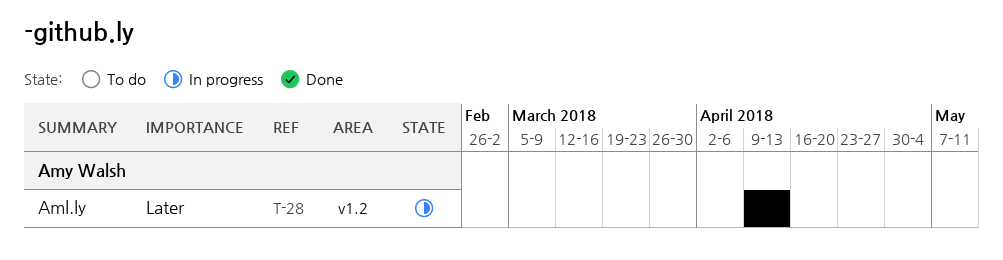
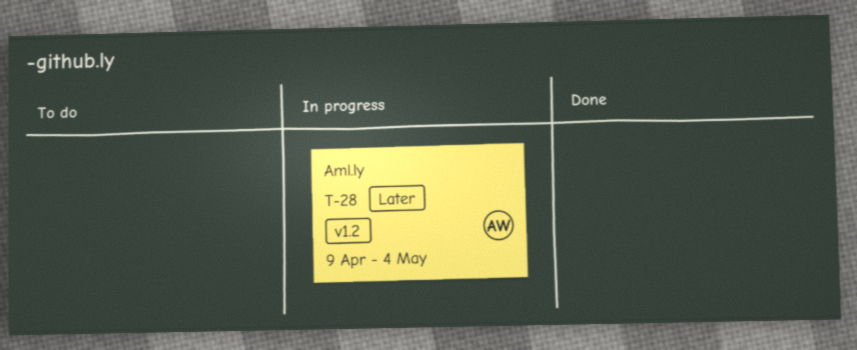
T-28, due: Apr 13 -> May 4

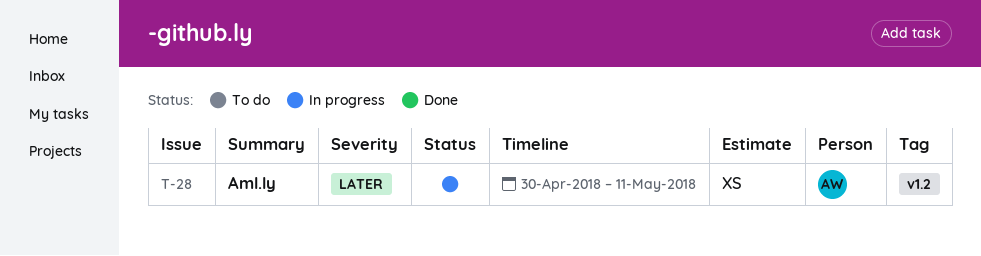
T-28, start: Apr 9 -> Apr 30
T-28, due: May 4 -> May 11

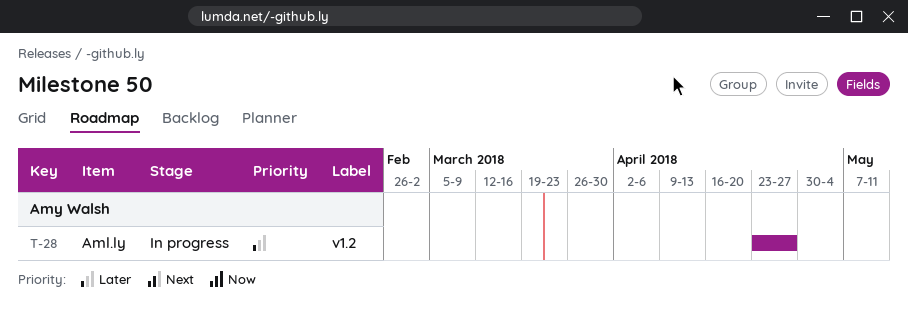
T-28, start: Apr 30 -> Apr 23
T-28, due: May 11 -> Apr 27

